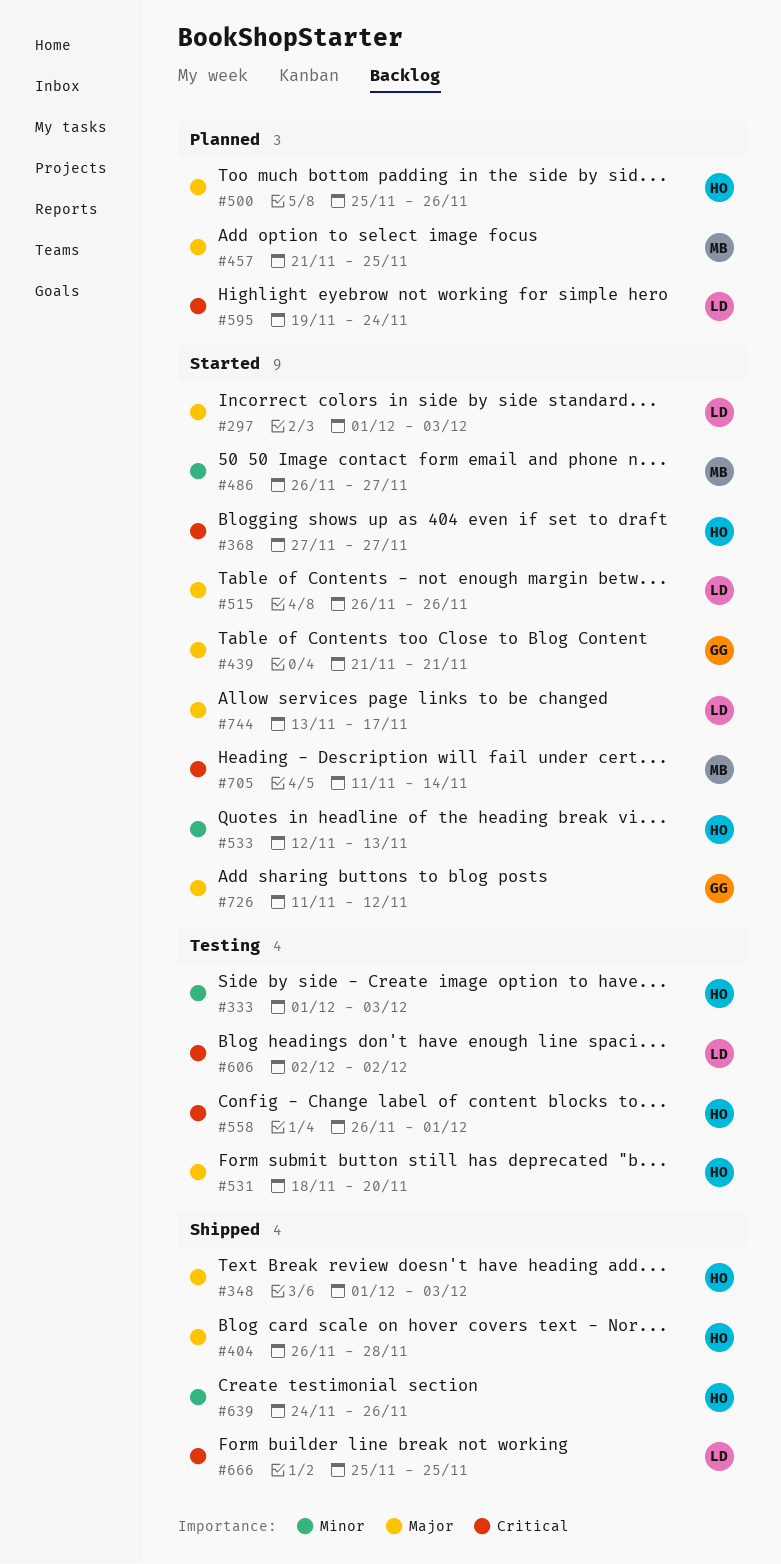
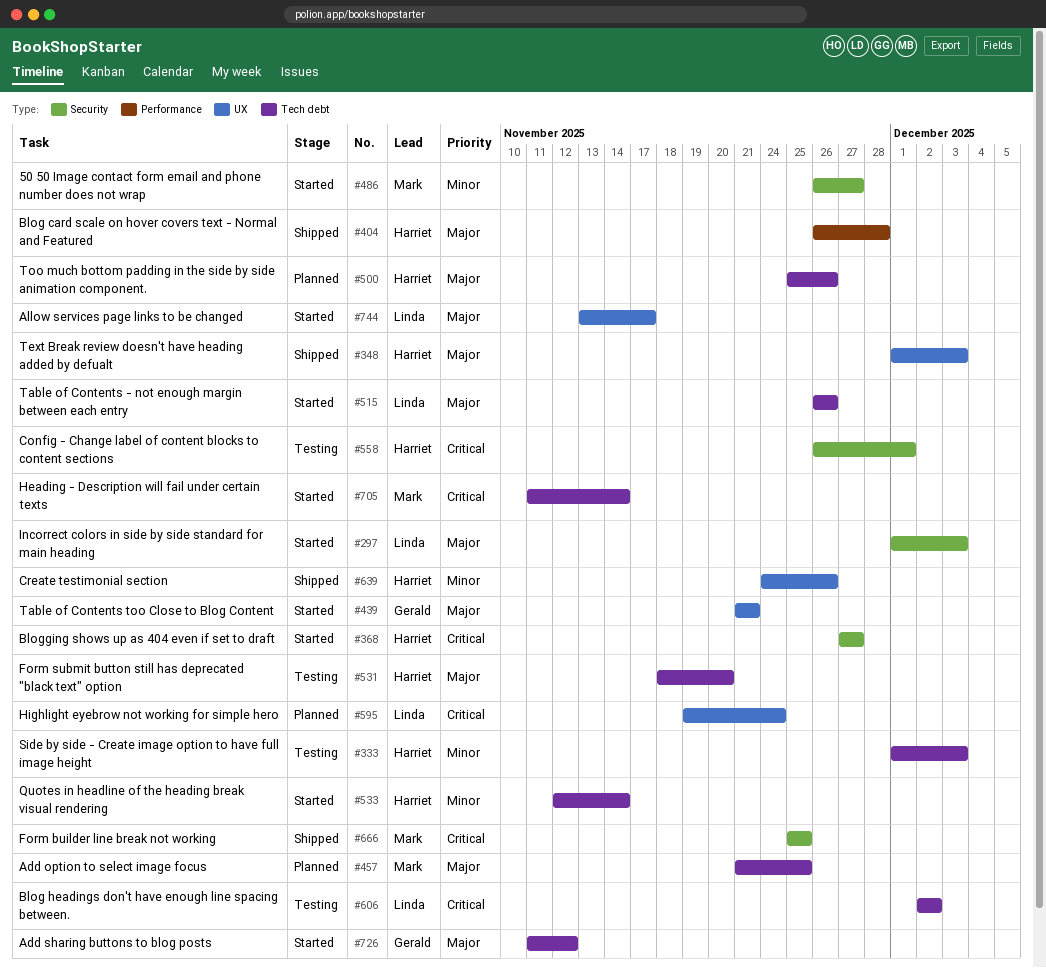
#533, due: Nov 13 -> Nov 14
#666, owner: Linda -> Mark

